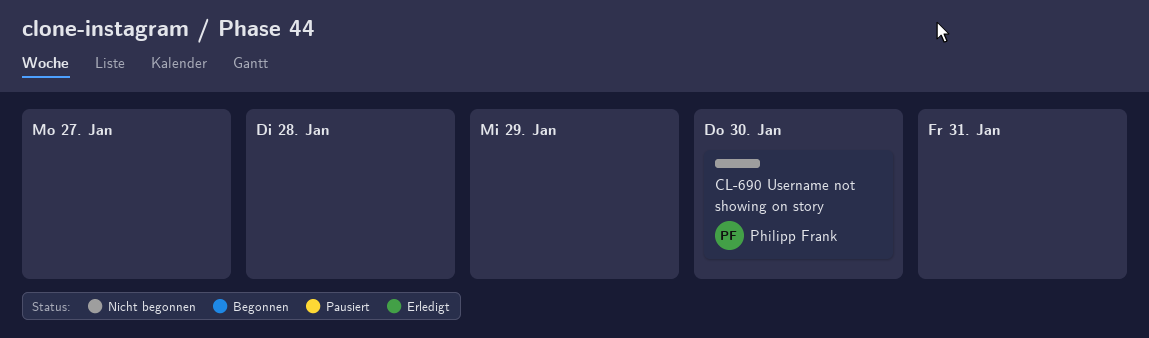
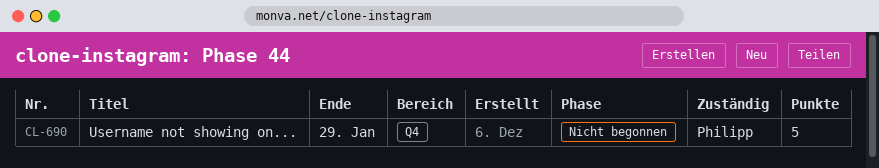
CL-690, due: Jan 30 -> Jan 29

